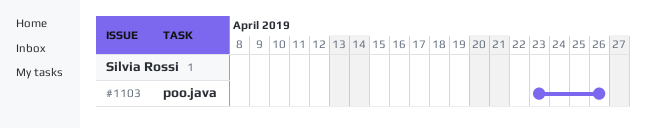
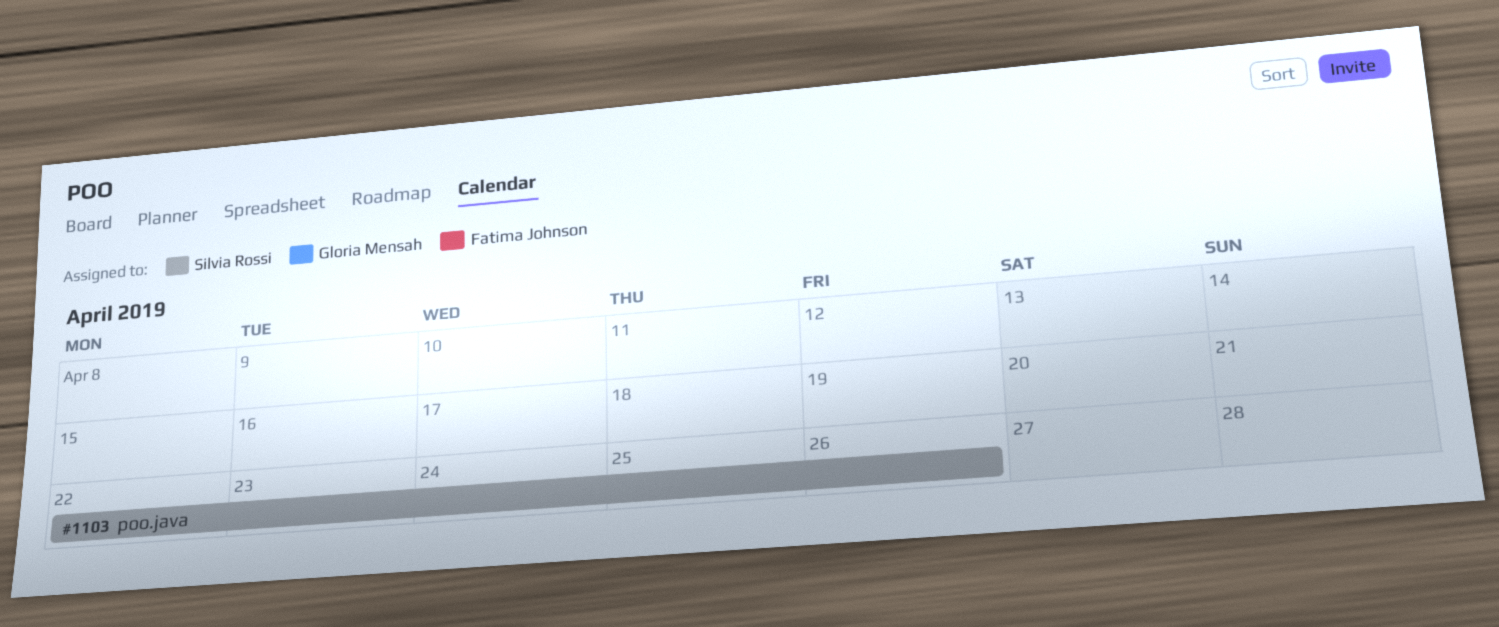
#1103, start: Apr 23 -> Apr 22

